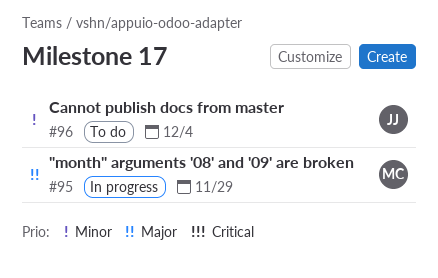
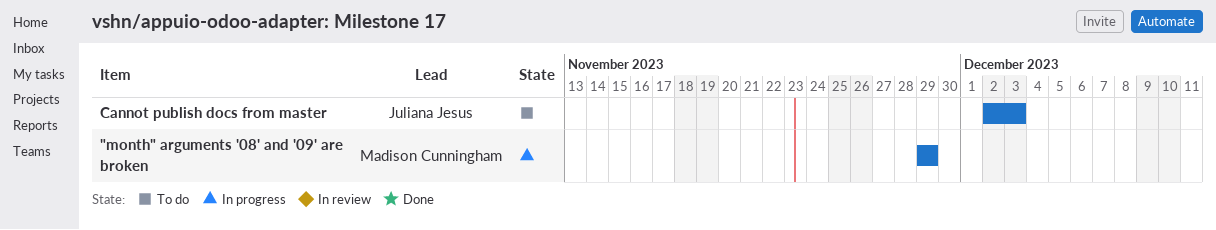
Cannot publish docs from master, due: Dec 4 -> Dec 3

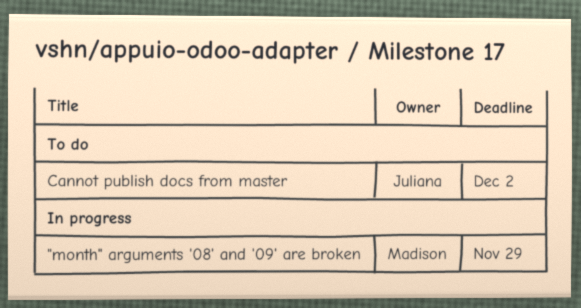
Cannot publish docs from master, due: Dec 3 -> Dec 2

